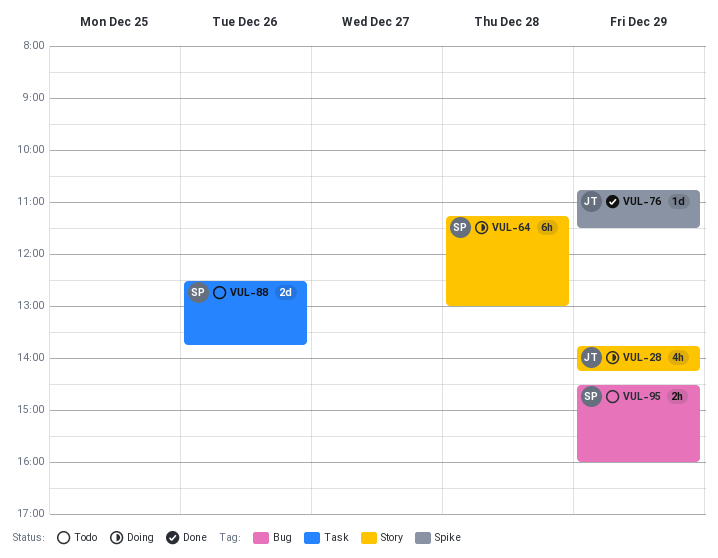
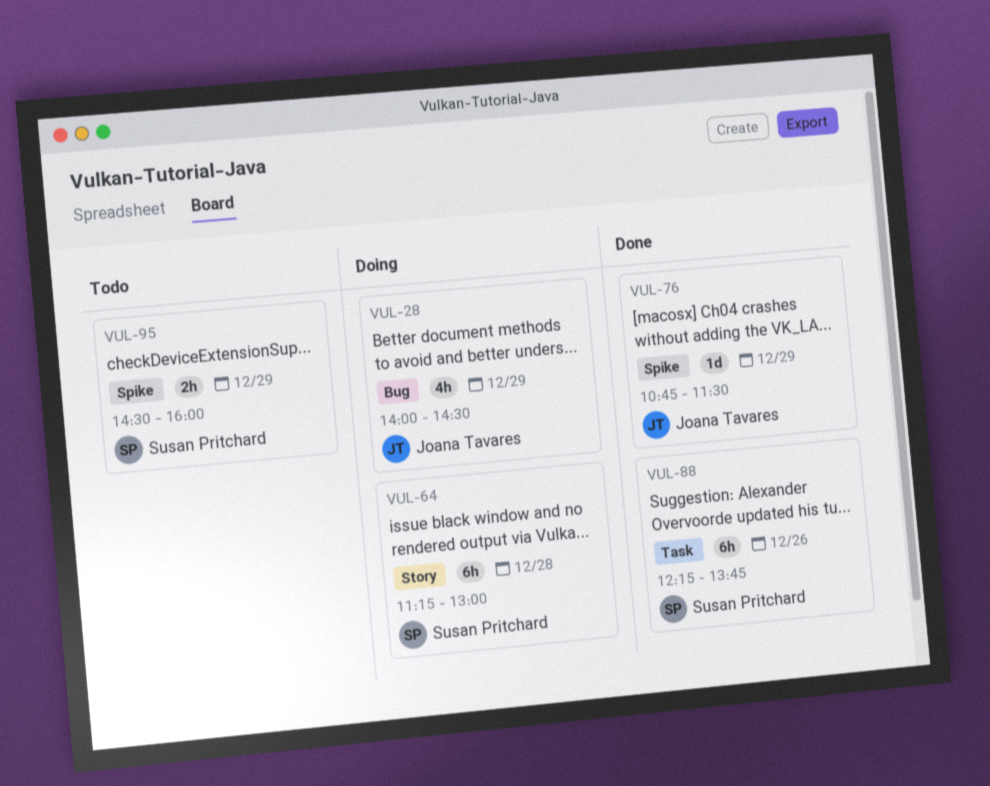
VUL-28, label: Story -> Bug
VUL-28, begins: 13:45 -> 14:00
VUL-28, ends: 14:15 -> 14:30
VUL-88, status: Todo -> Done
VUL-88, estimate: 2d -> 6h
VUL-88, begins: 12:30 -> 12:15
VUL-95, label: Bug -> Spike

